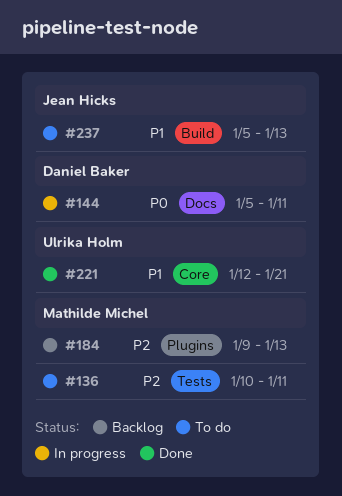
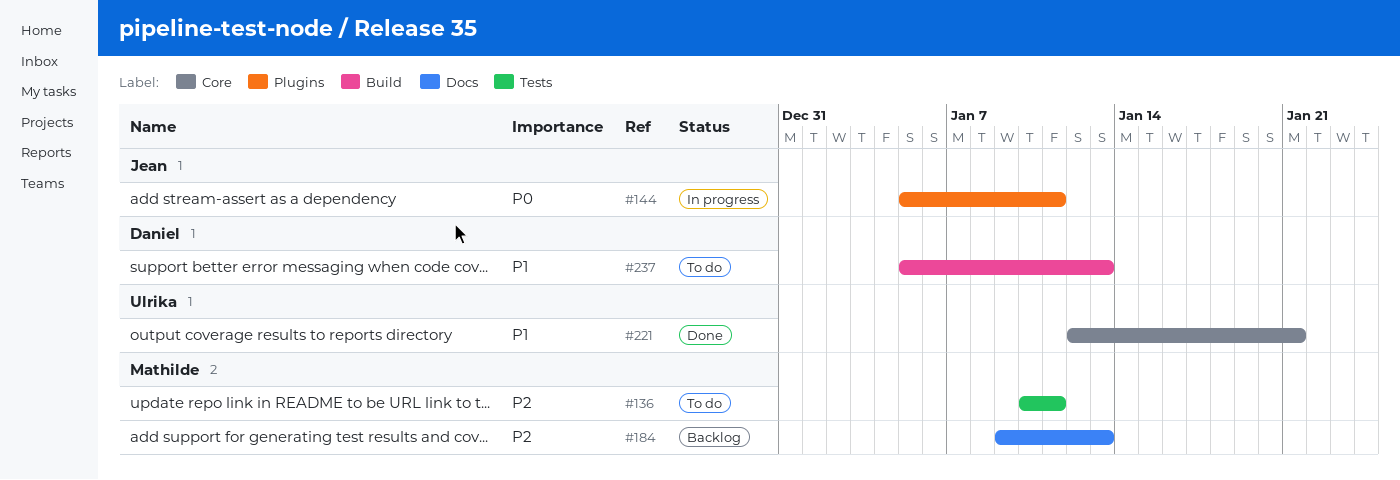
#144, owner: Daniel Baker -> Jean Hicks
#144, label: Docs -> Plugins
#184, label: Plugins -> Docs
#237, owner: Jean Hicks -> Daniel Baker

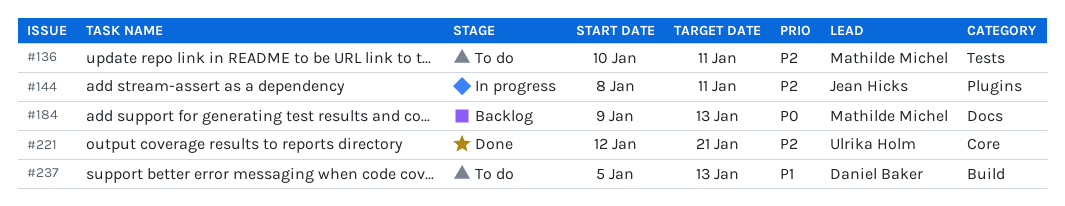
#144, priority: P0 -> P2
#144, start: Jan 5 -> Jan 8
#184, priority: P2 -> P0
#221, priority: P1 -> P2

